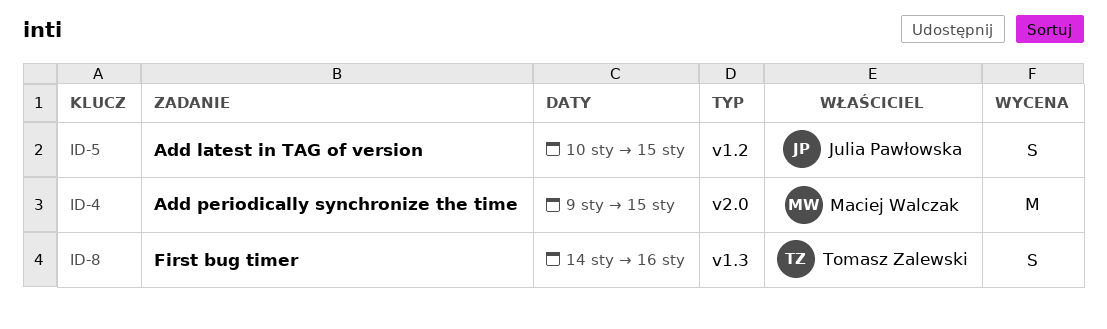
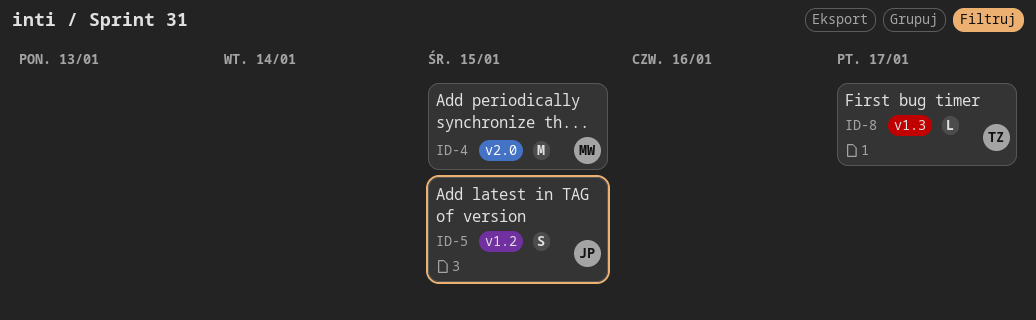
ID-8, estimate: S -> L
ID-8, due: Jan 16 -> Jan 17

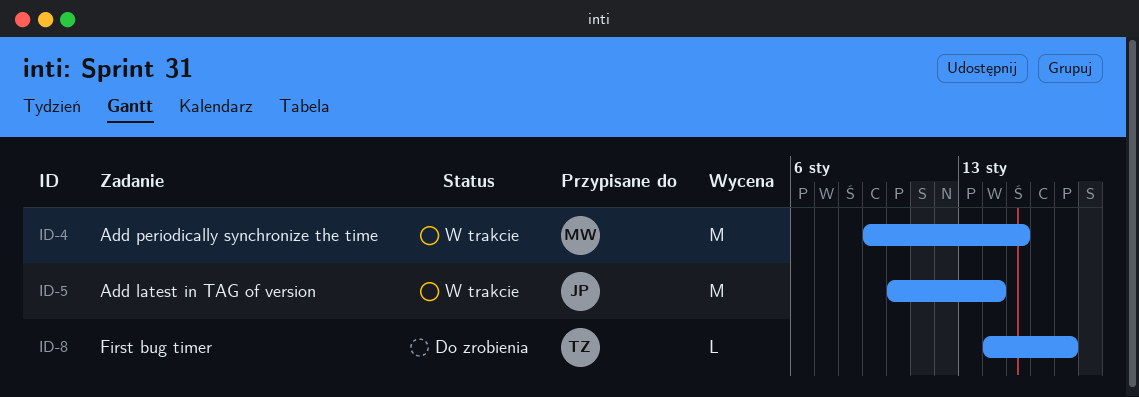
ID-5, estimate: S -> M
ID-5, due: Jan 15 -> Jan 14

